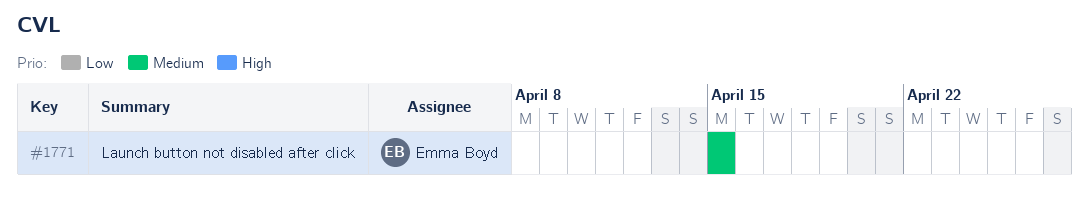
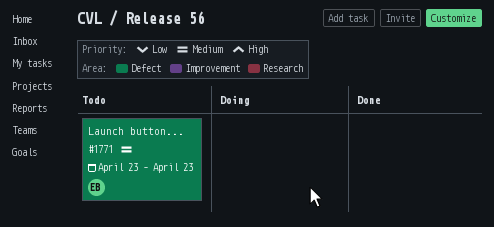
#1771, start: Apr 15 -> Apr 23
#1771, due: Apr 15 -> Apr 23

